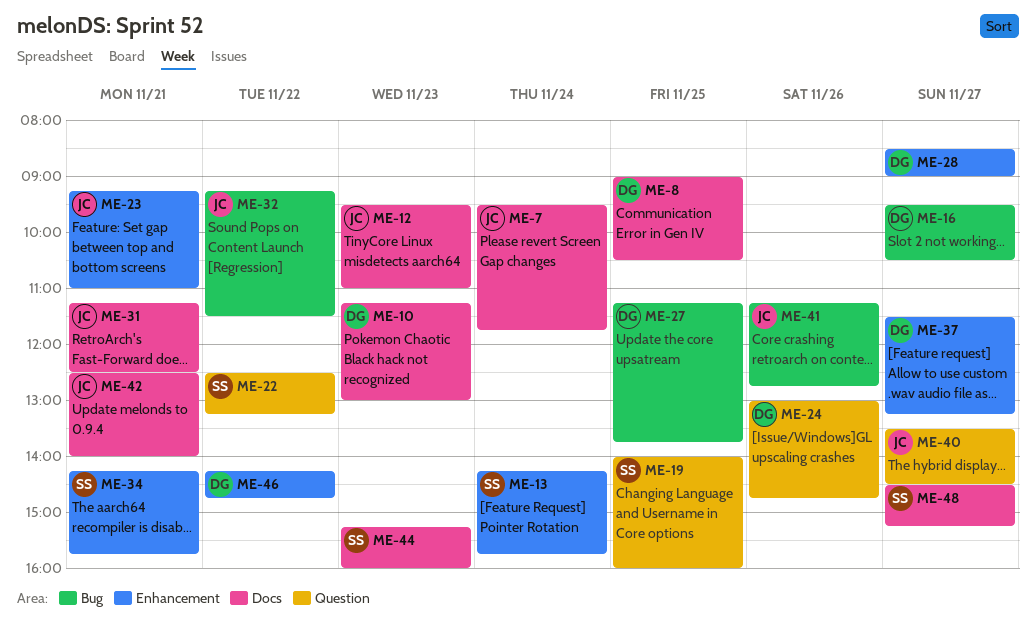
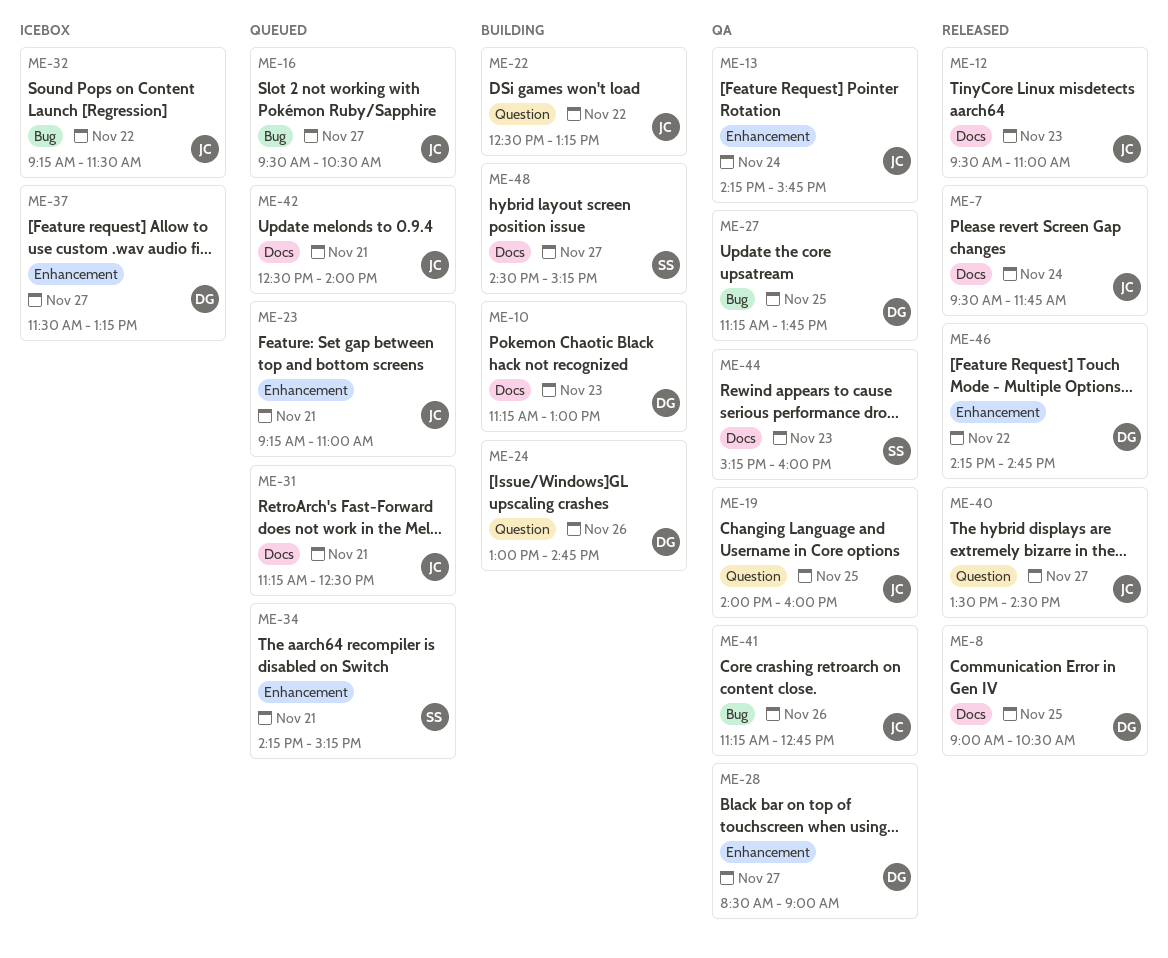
ME-13, owner: SS -> JC
ME-16, owner: DG -> JC
ME-19, owner: SS -> JC
ME-22, owner: SS -> JC
ME-34, ends: 15:45 -> 15:15

